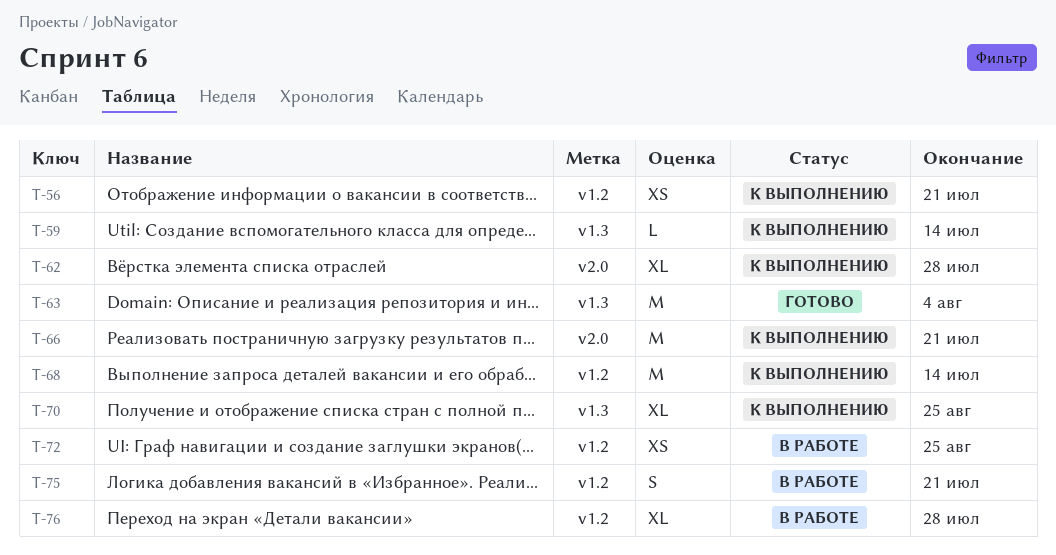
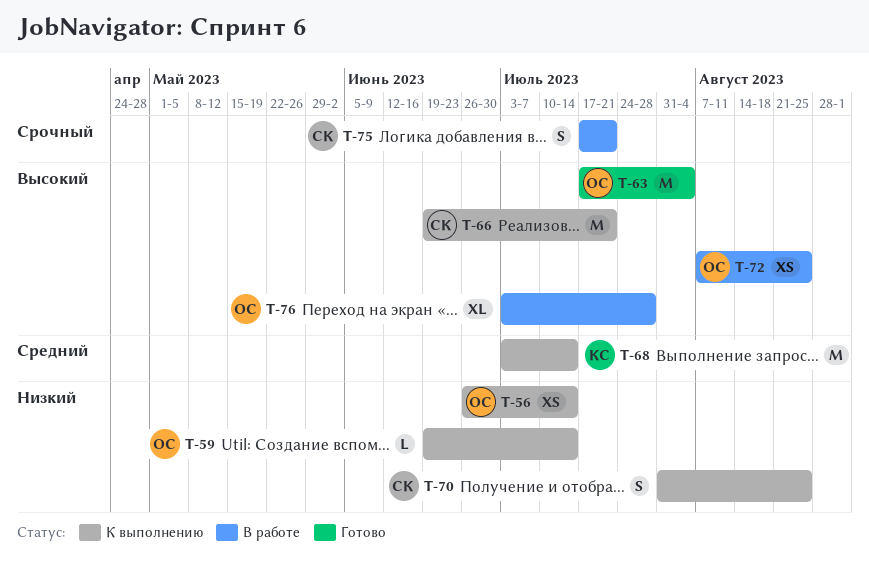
T-56, due: Jul 21 -> Jul 14
T-62: present -> none
T-70, estimate: XL -> S

